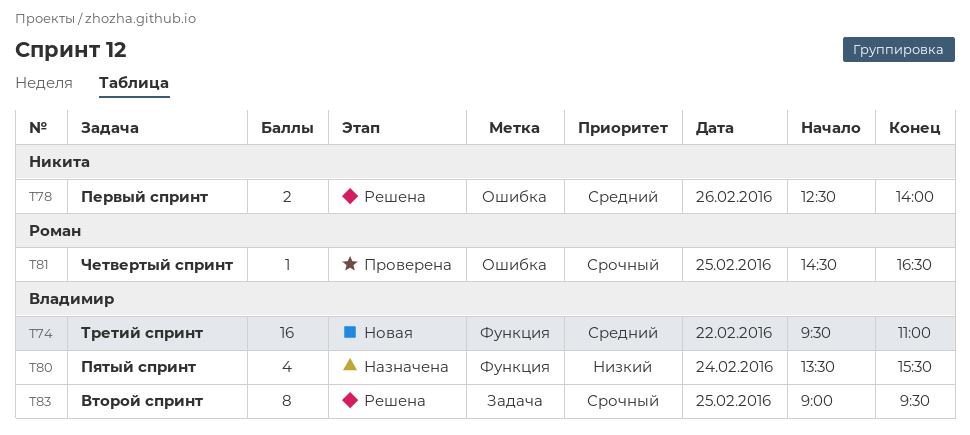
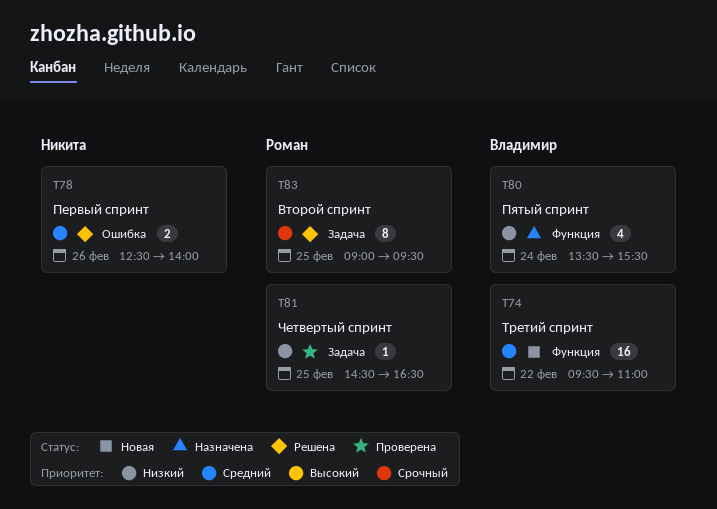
T81, priority: Срочный -> Низкий
T81, label: Ошибка -> Задача
T83, owner: Владимир -> Роман

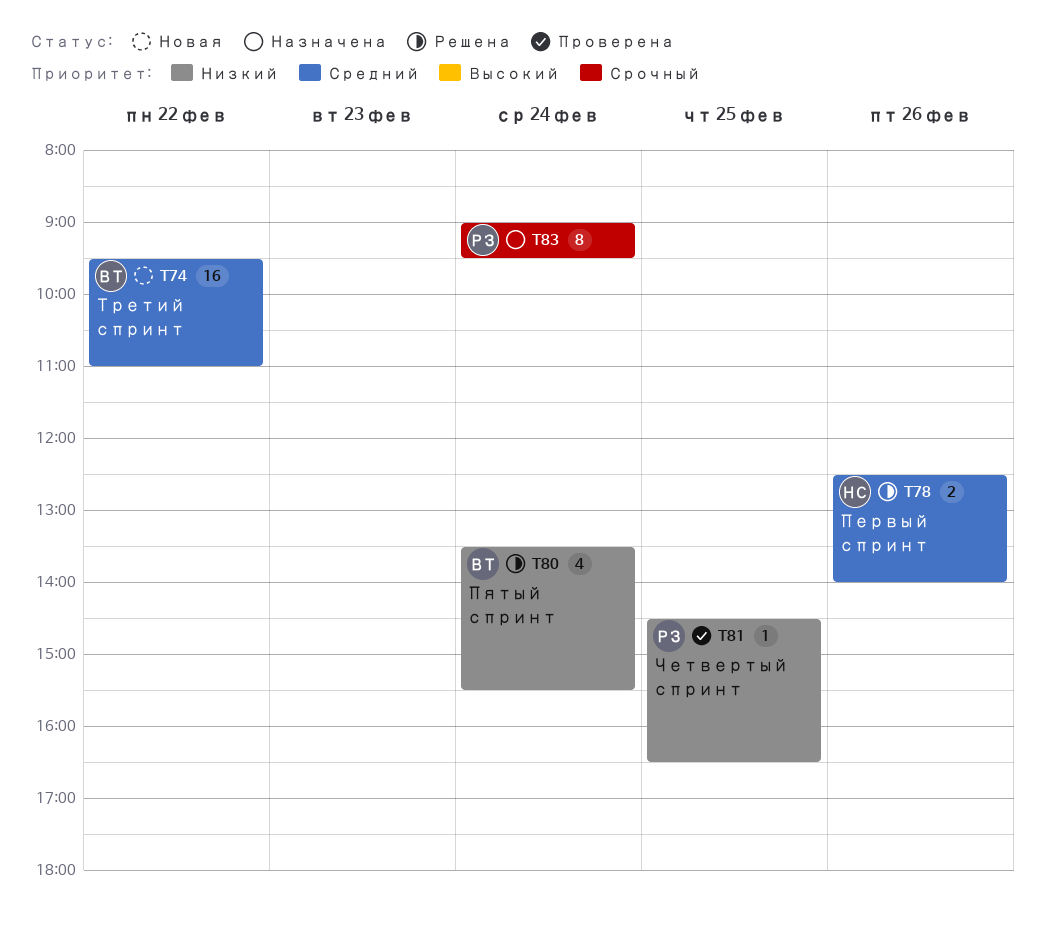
T80, status: Назначена -> Решена
T83, status: Решена -> Назначена
T83, day: Feb 25 -> Feb 24

